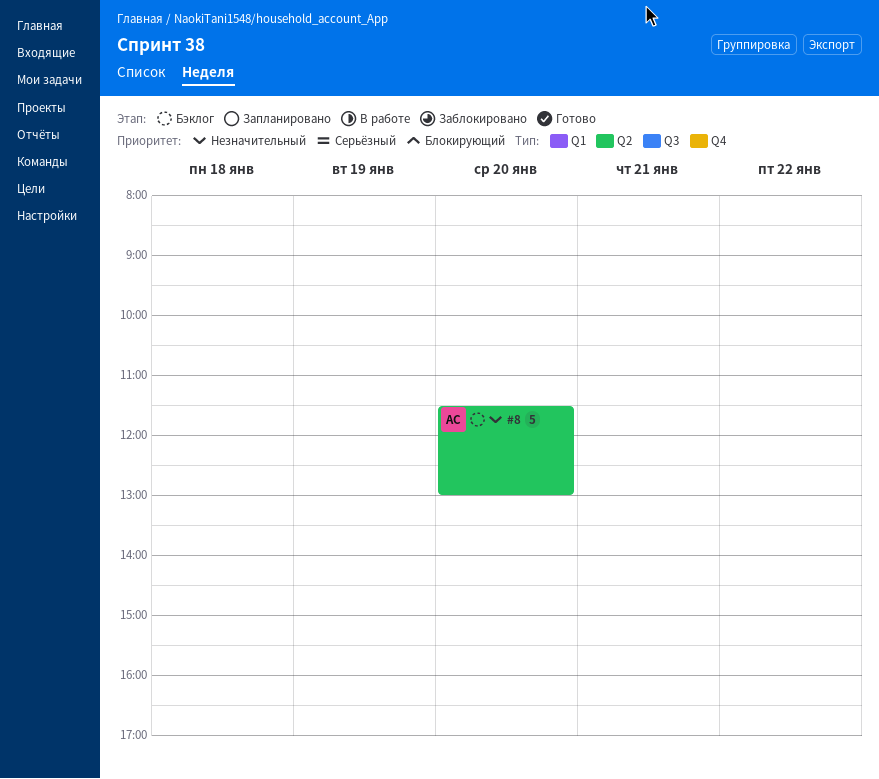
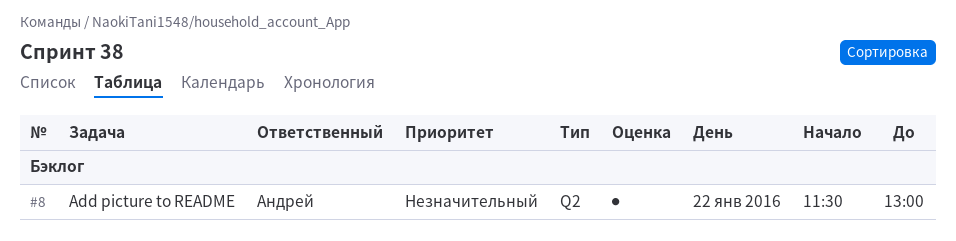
#8, estimate: 5 -> 1
#8, day: Jan 20 -> Jan 22

